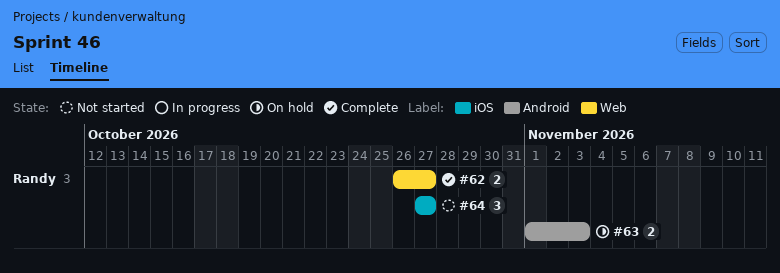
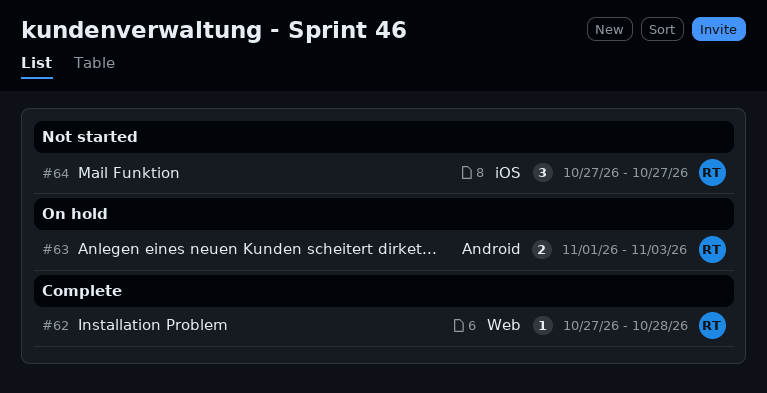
#62, estimate: 2 -> 1
#62, start: Oct 26 -> Oct 27
#62, due: Oct 27 -> Oct 28

